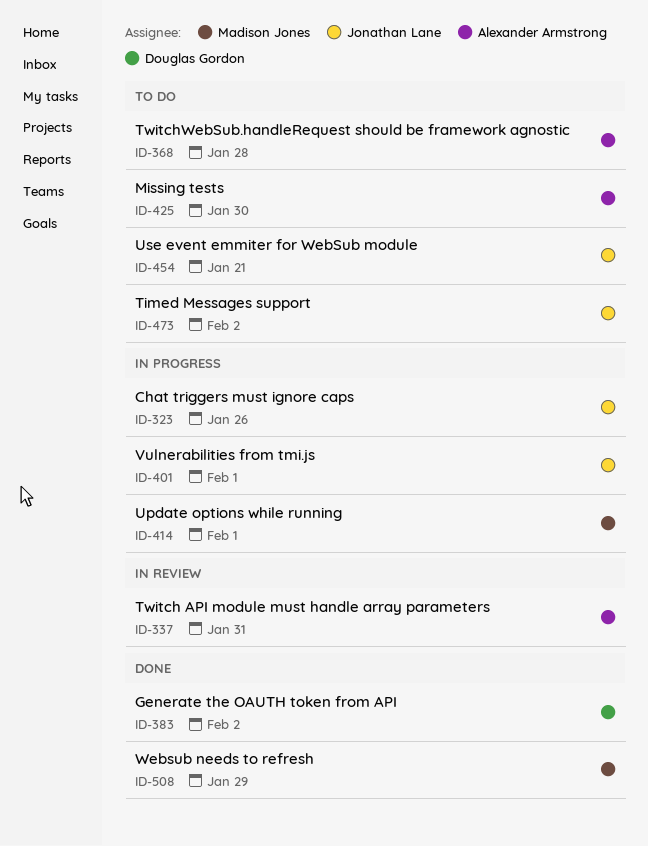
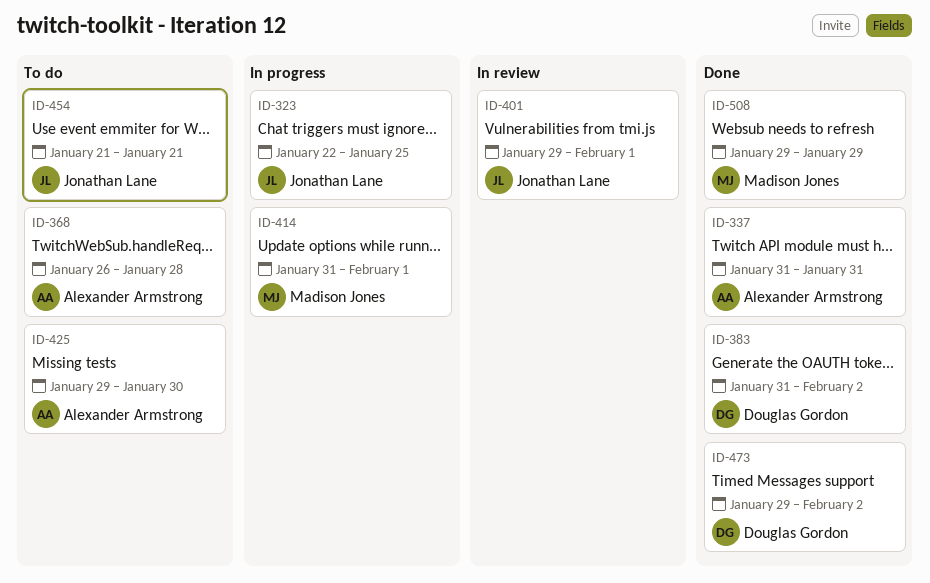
ID-323, due: Jan 26 -> Jan 25
ID-337, status: In review -> Done
ID-401, status: In progress -> In review
ID-473, status: To do -> Done
ID-473, owner: Jonathan Lane -> Douglas Gordon

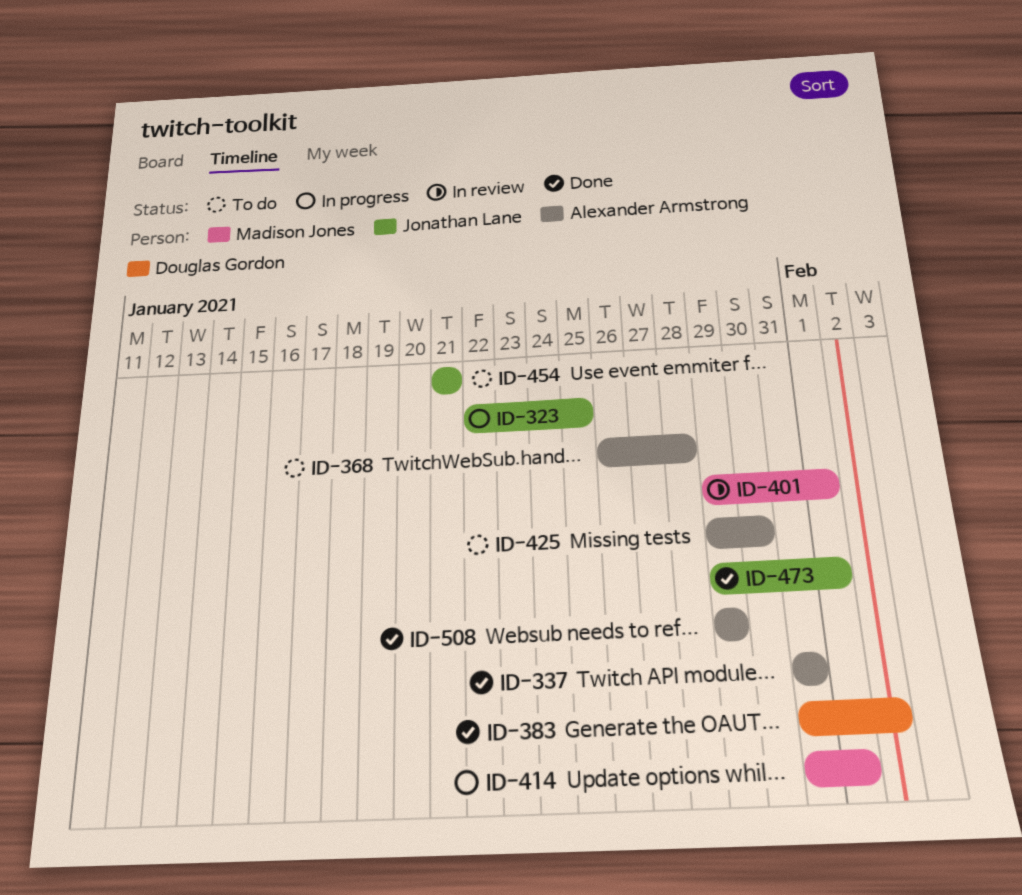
ID-401, owner: Jonathan Lane -> Madison Jones
ID-473, owner: Douglas Gordon -> Jonathan Lane
ID-473, due: Feb 2 -> Feb 1
ID-508, owner: Madison Jones -> Alexander Armstrong

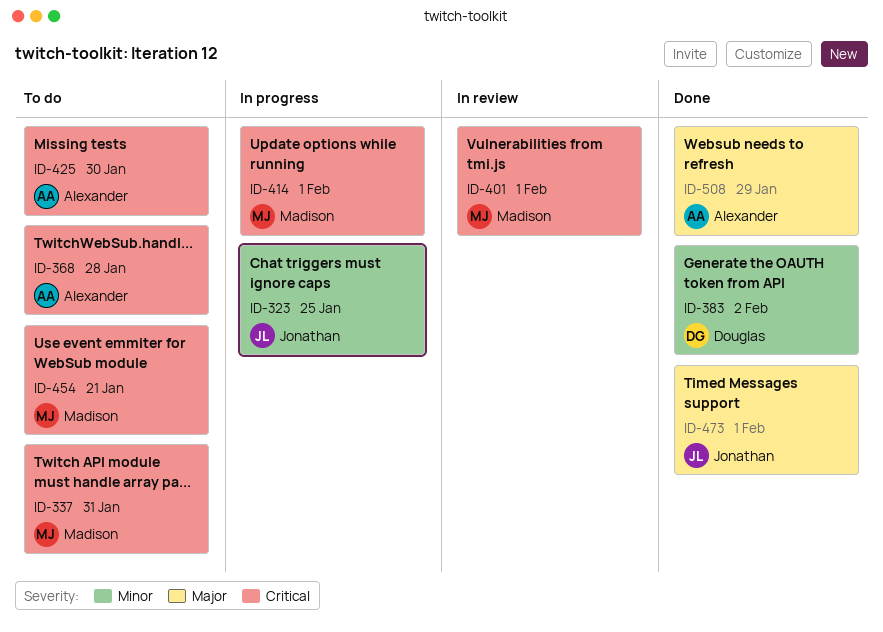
ID-337, status: Done -> To do
ID-337, owner: Alexander Armstrong -> Madison Jones
ID-454, owner: Jonathan Lane -> Madison Jones

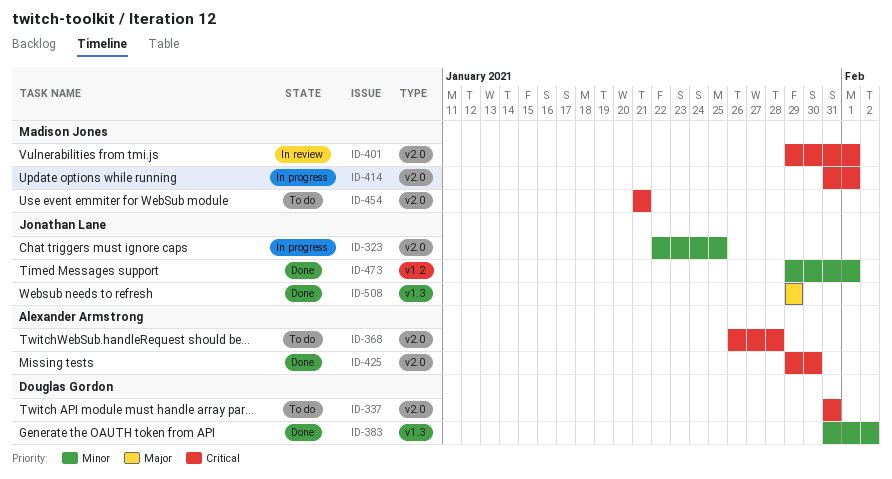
ID-337, owner: Madison Jones -> Douglas Gordon
ID-425, status: To do -> Done
ID-473, priority: Major -> Minor
ID-508, owner: Alexander Armstrong -> Jonathan Lane

